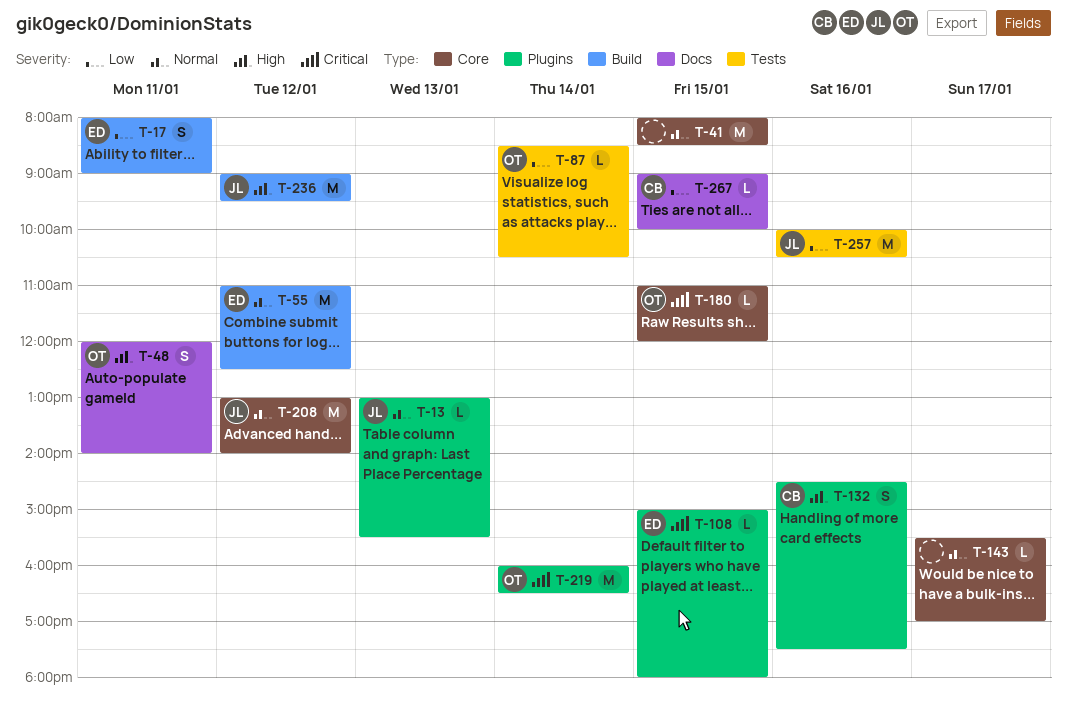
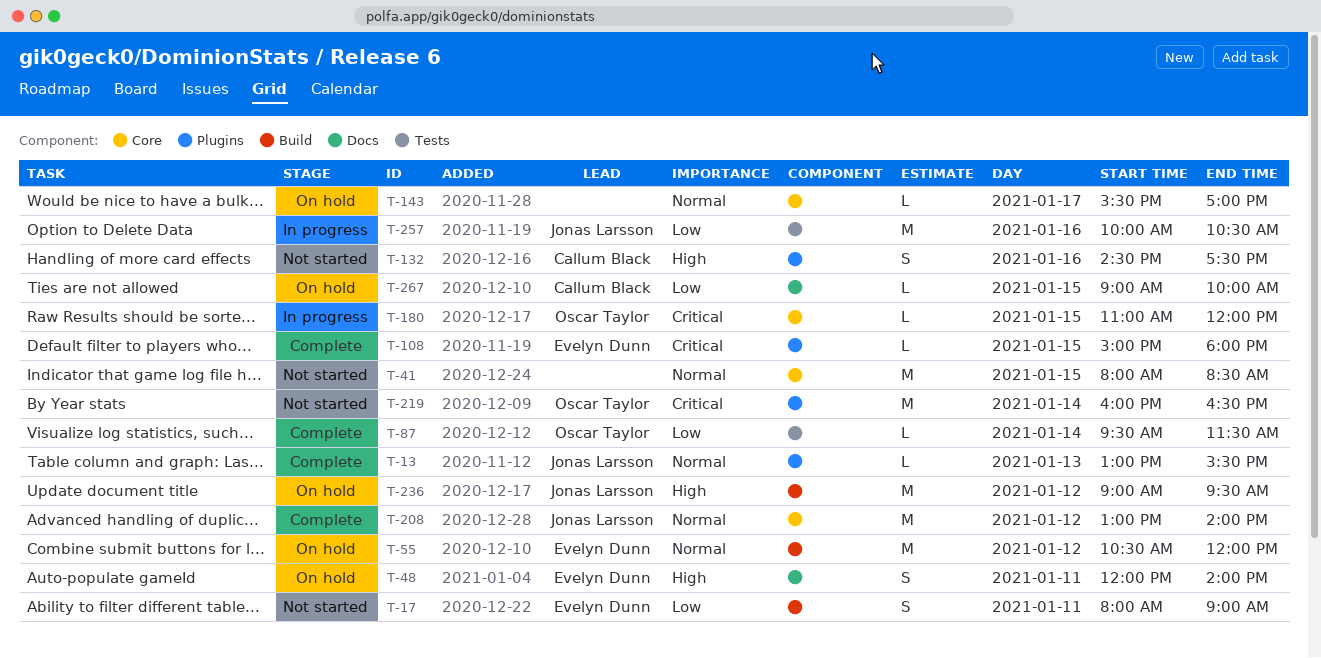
T-48, owner: Oscar Taylor -> Evelyn Dunn
T-55, begins: 11:00 -> 10:30
T-55, ends: 12:30 -> 12:00
T-87, begins: 08:30 -> 09:30
T-87, ends: 10:30 -> 11:30

